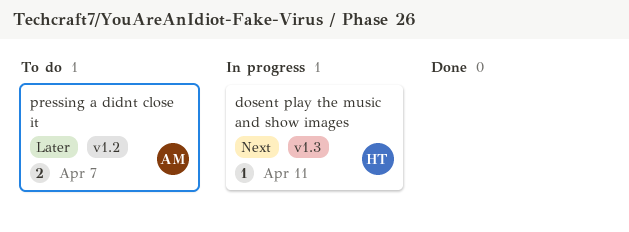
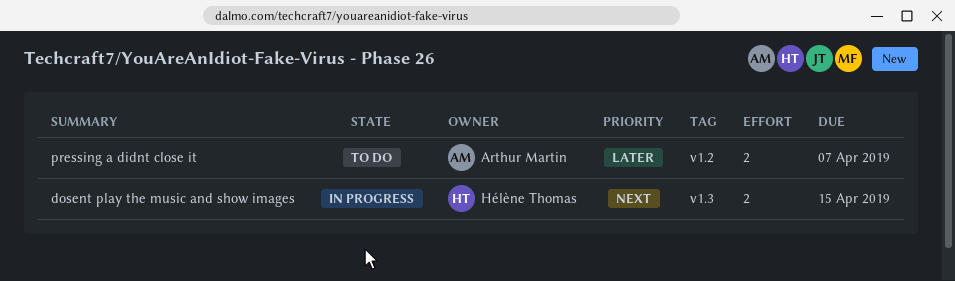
dosent play the music and show images, estimate: 1 -> 2
dosent play the music and show images, due: Apr 11 -> Apr 15

